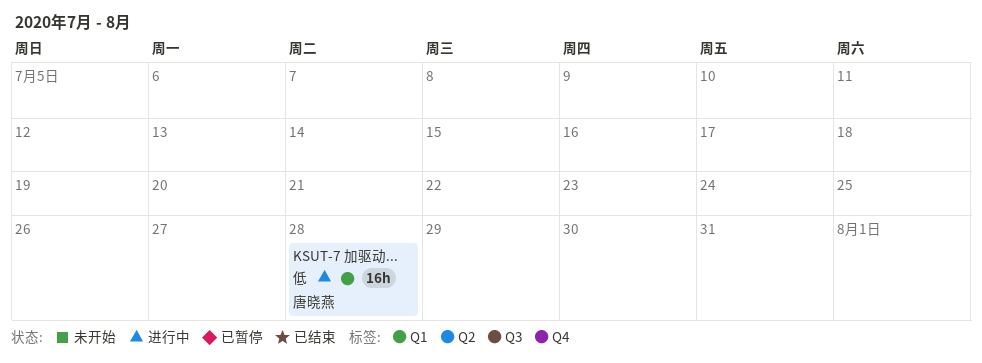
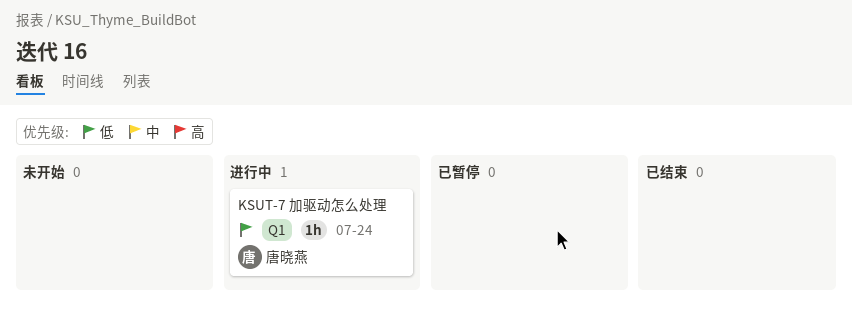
KSUT-7, estimate: 16h -> 1h
KSUT-7, due: Jul 28 -> Jul 24

